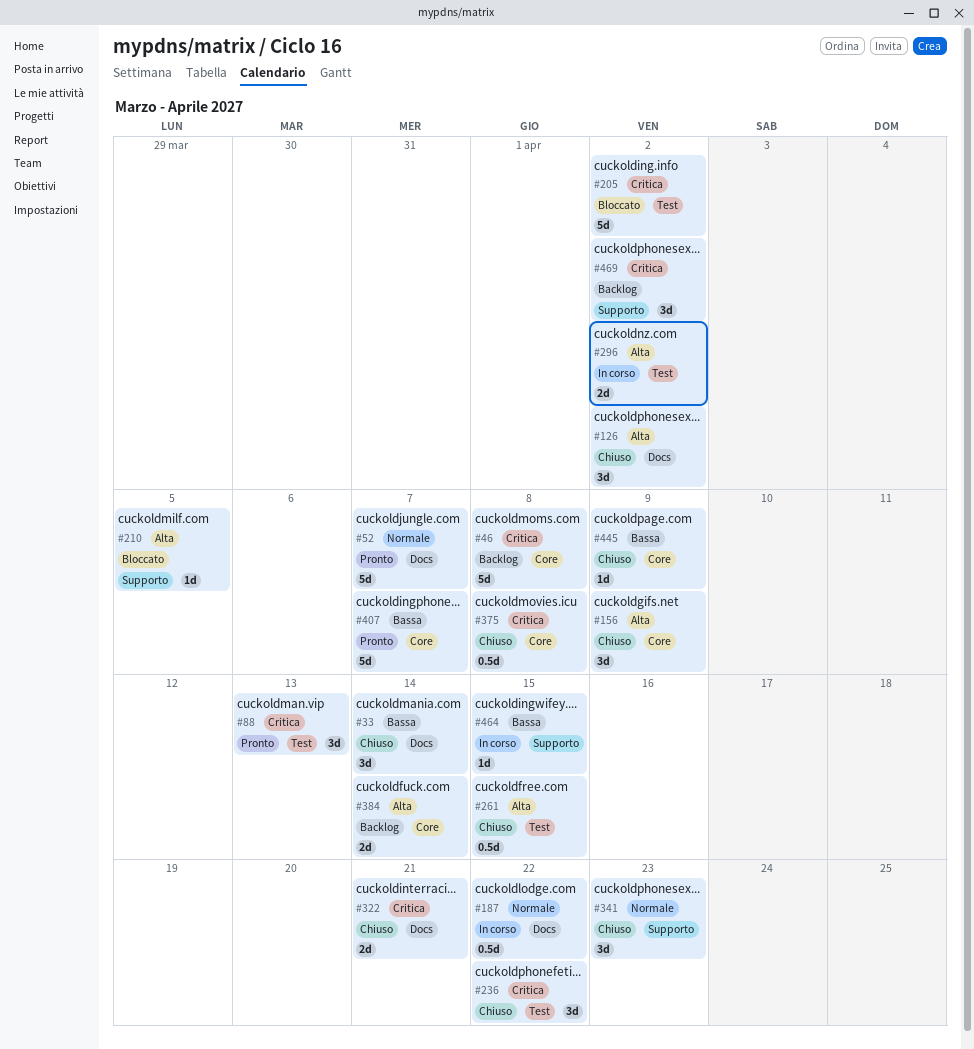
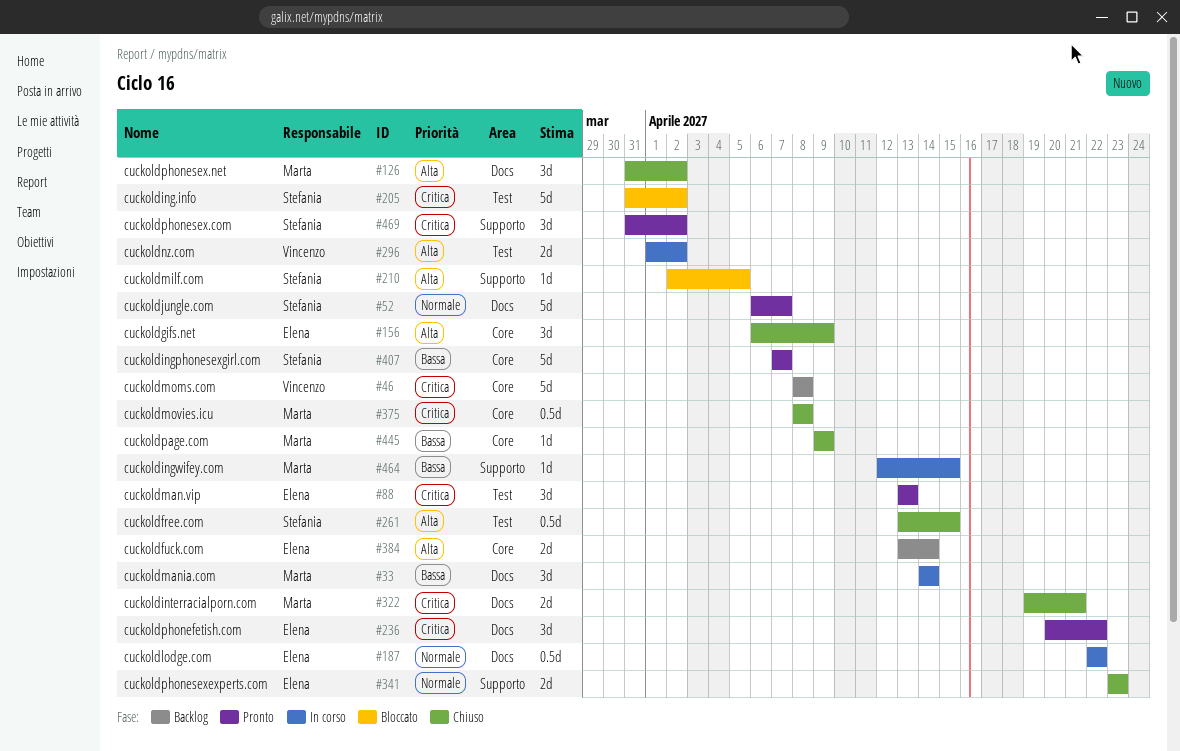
#33, status: Chiuso -> In corso
#236, status: Chiuso -> Pronto
#236, label: Test -> Docs
#341, estimate: 3d -> 2d
#469, status: Backlog -> Pronto

